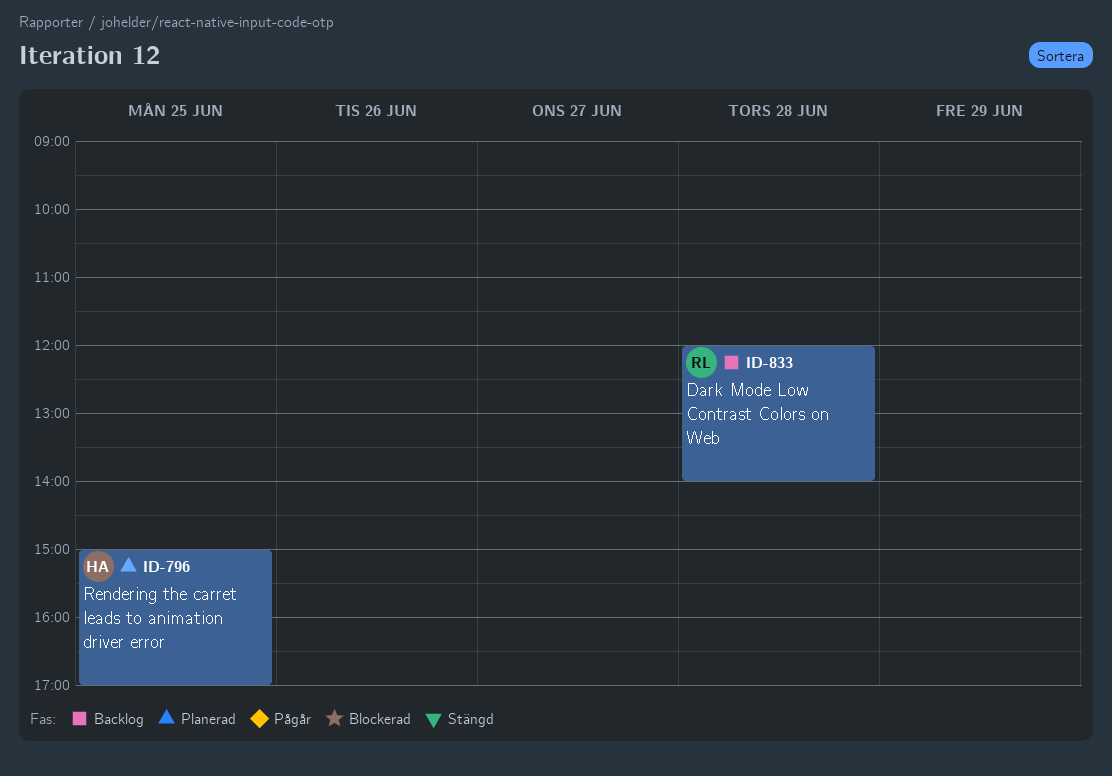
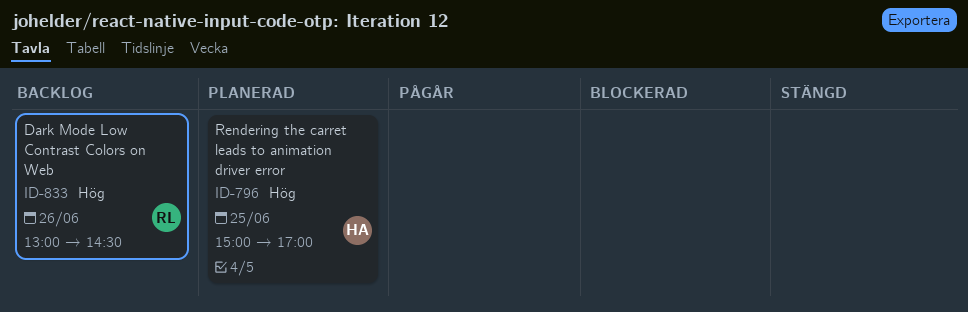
ID-833, day: Jun 28 -> Jun 26
ID-833, begins: 12:00 -> 13:00
ID-833, ends: 14:00 -> 14:30

